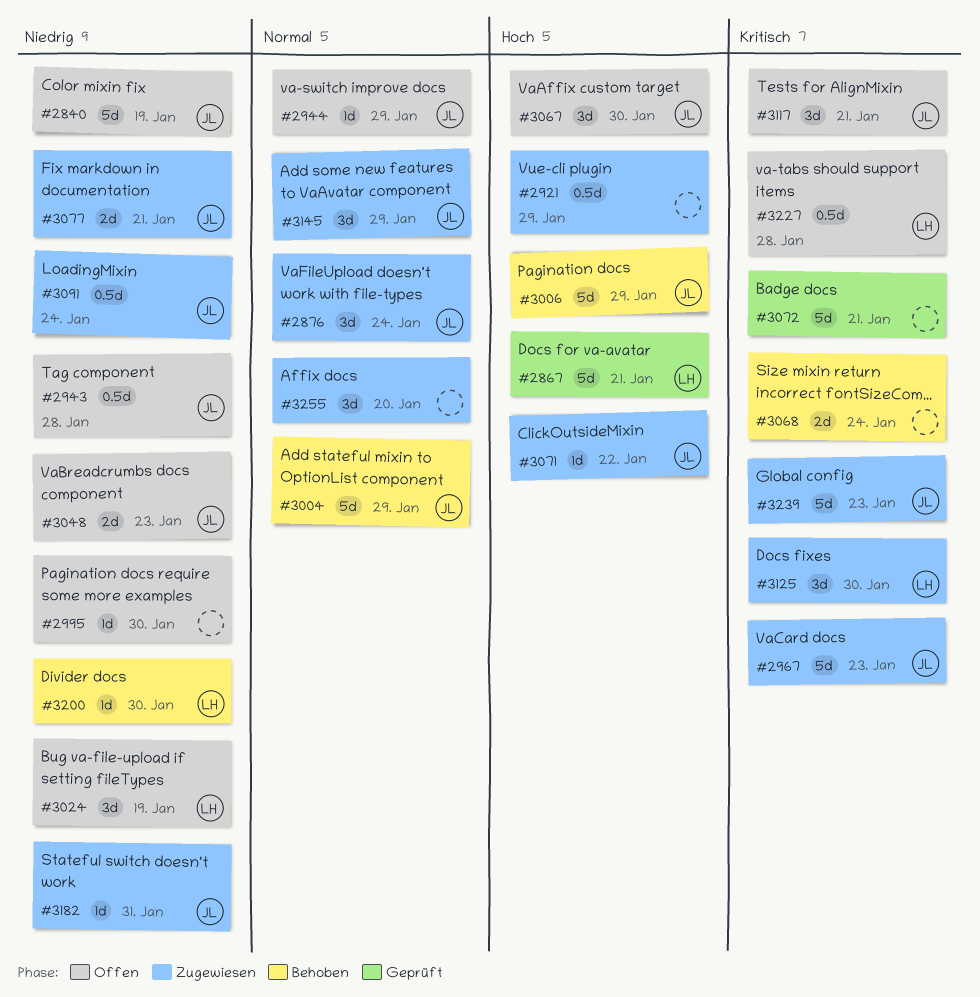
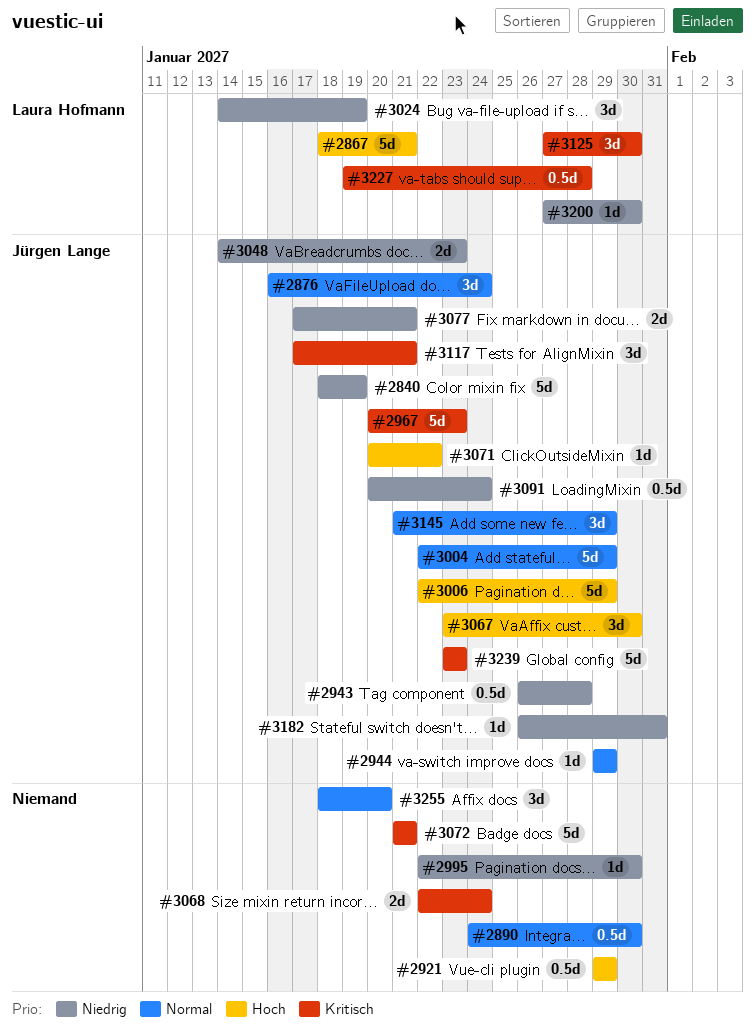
#2890: none -> present

